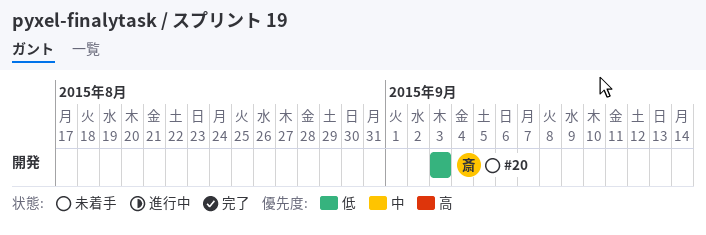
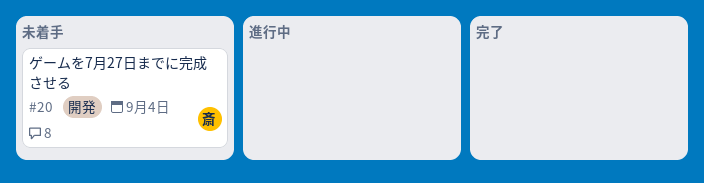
#20, due: Sep 3 -> Sep 4

